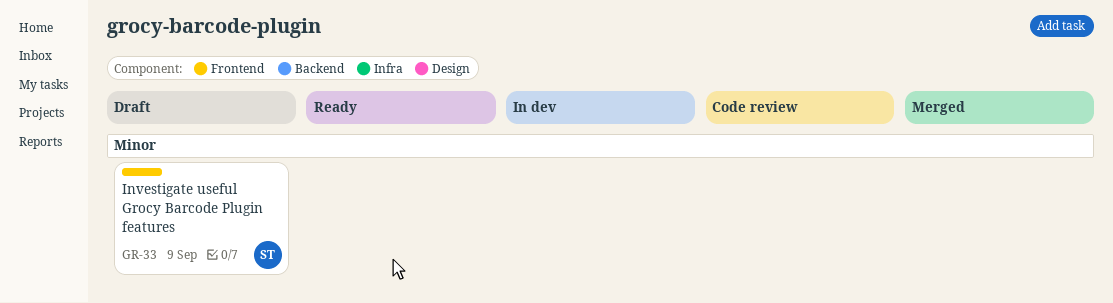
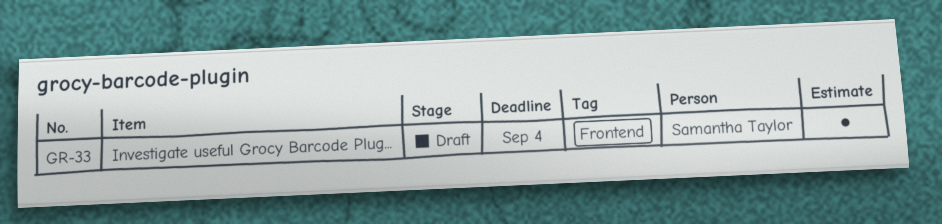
GR-33, due: Sep 9 -> Sep 4

